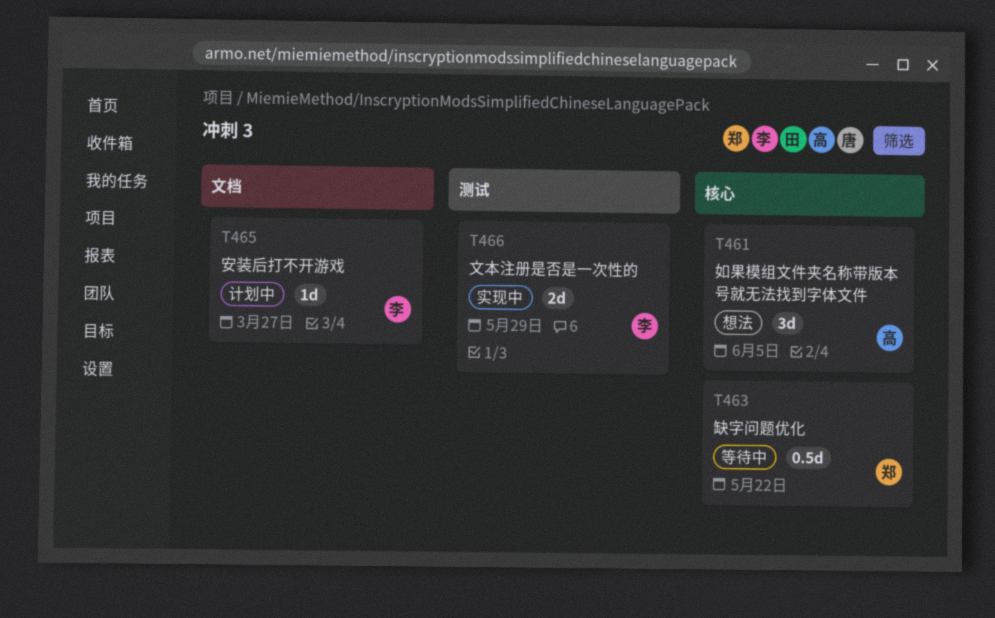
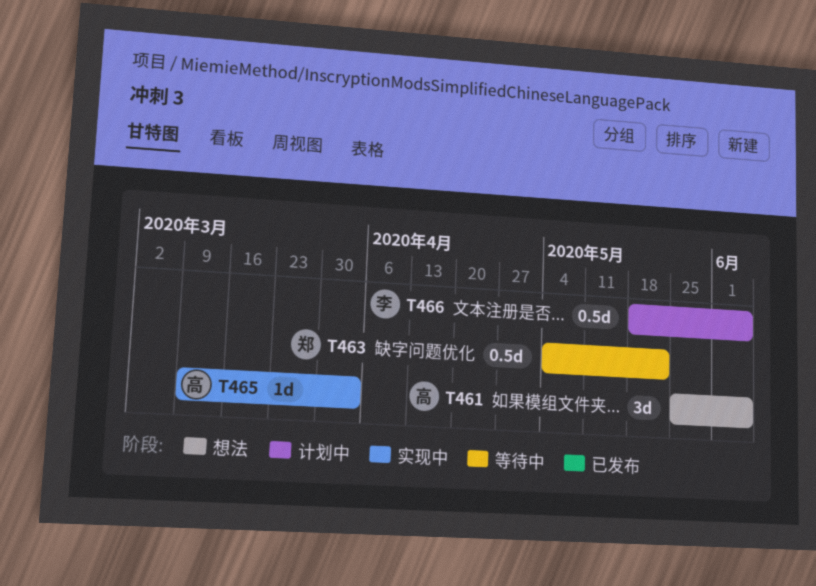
T465, status: 计划中 -> 实现中
T465, owner: 李 -> 高
T465, due: Mar 27 -> Apr 3
T466, status: 实现中 -> 计划中
T466, estimate: 2d -> 0.5d
T466, due: May 29 -> Jun 5

